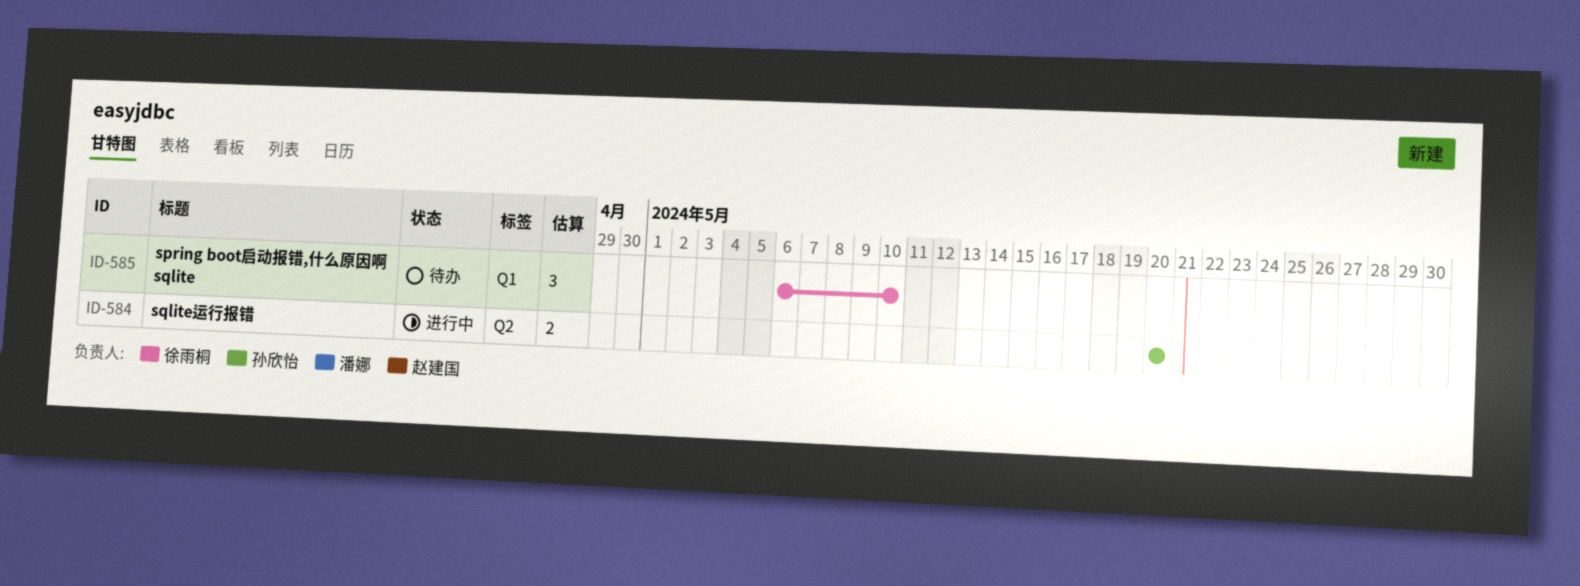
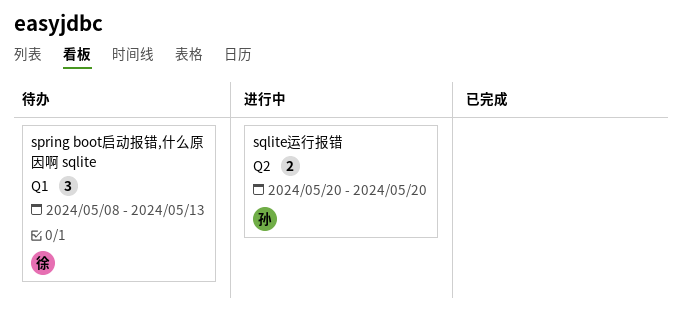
spring boot启动报错,什么原因啊 sqlite, start: May 6 -> May 8
spring boot启动报错,什么原因啊 sqlite, due: May 10 -> May 13

